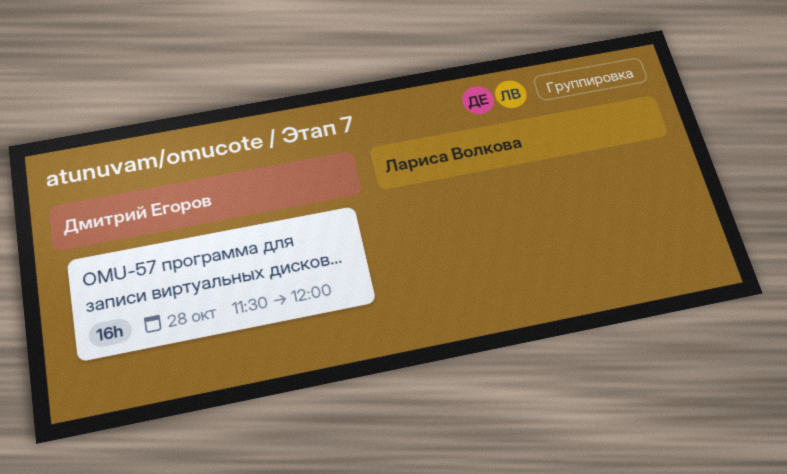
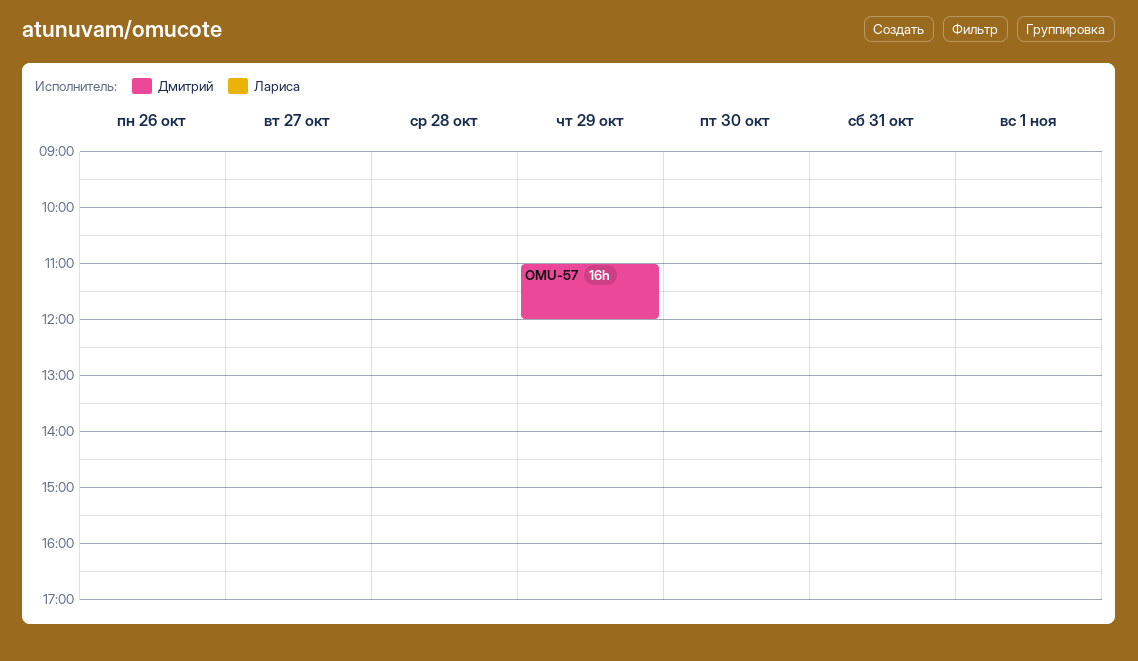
OMU-57, day: Oct 28 -> Oct 29
OMU-57, begins: 11:30 -> 11:00

